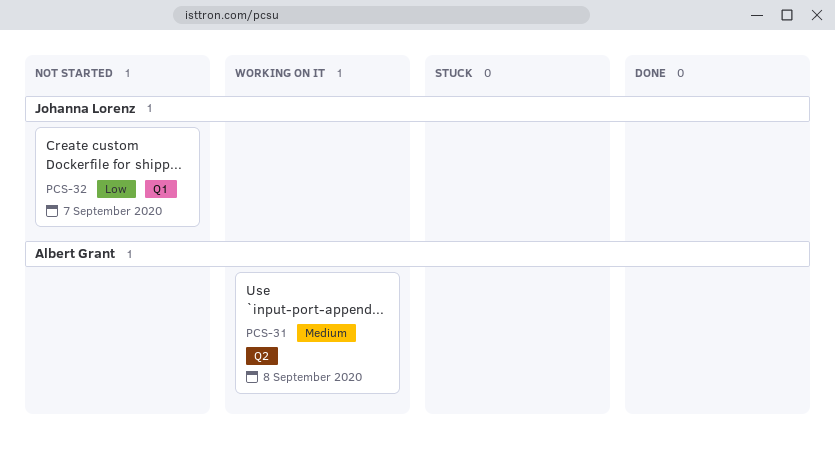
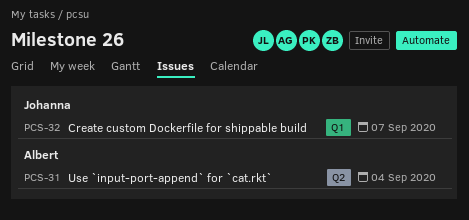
PCS-31, due: Sep 8 -> Sep 4

